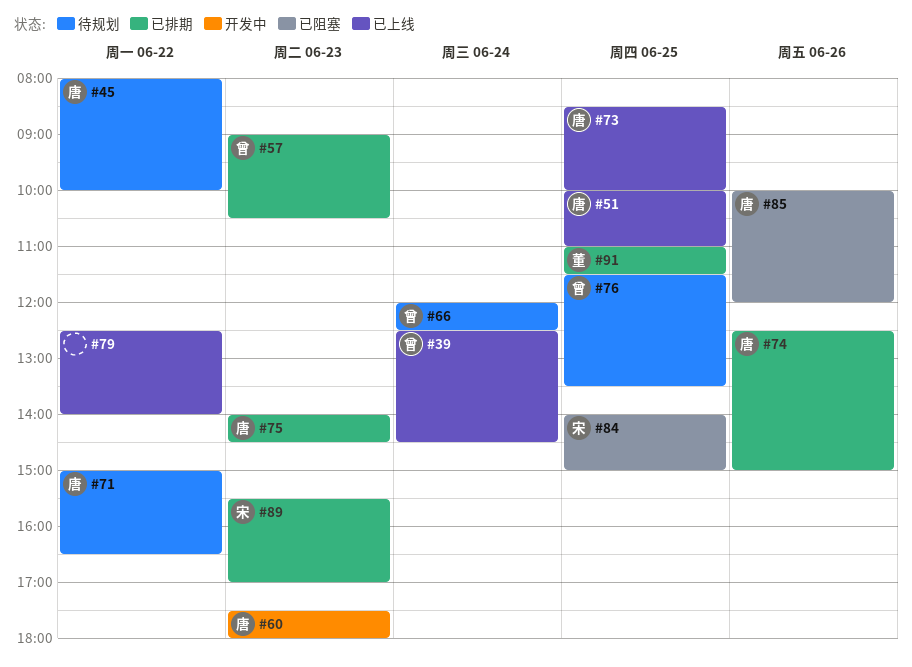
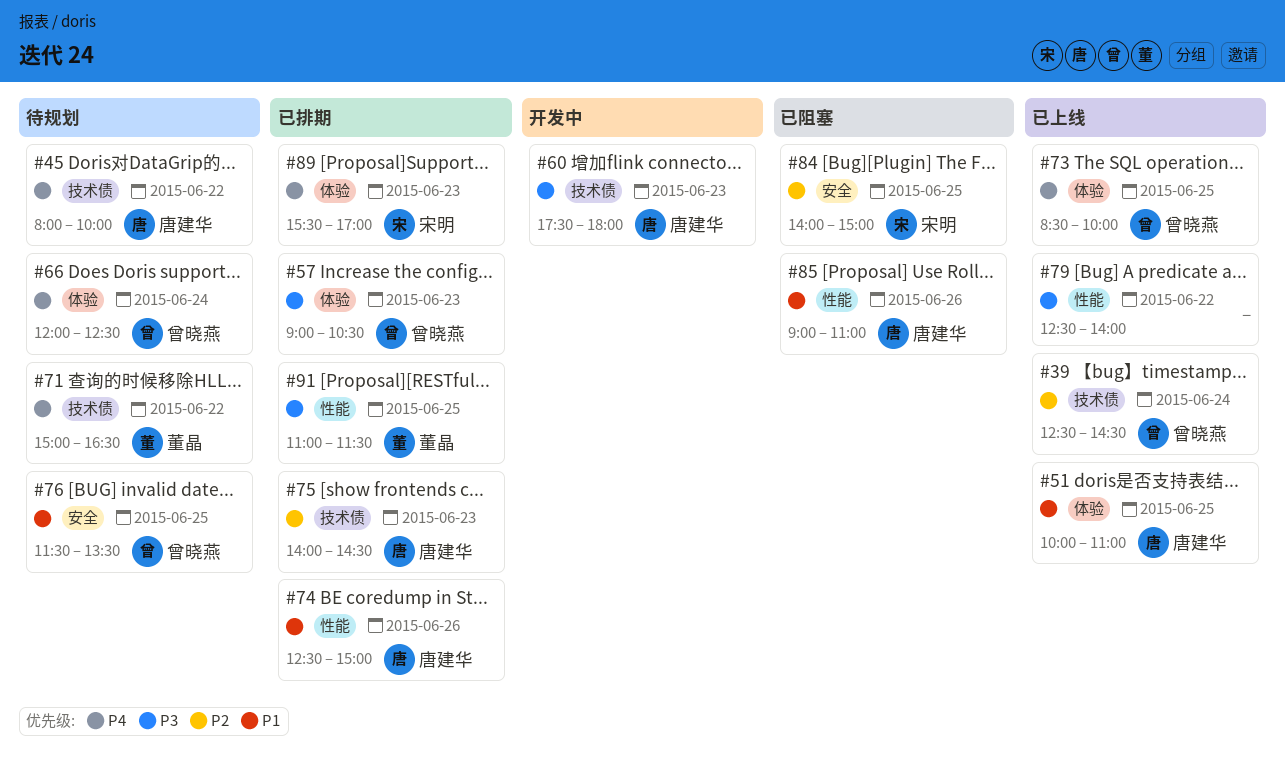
#71, owner: 唐建华 -> 董晶
#73, owner: 唐建华 -> 曾晓燕
#85, begins: 10:00 -> 09:00
#85, ends: 12:00 -> 11:00

